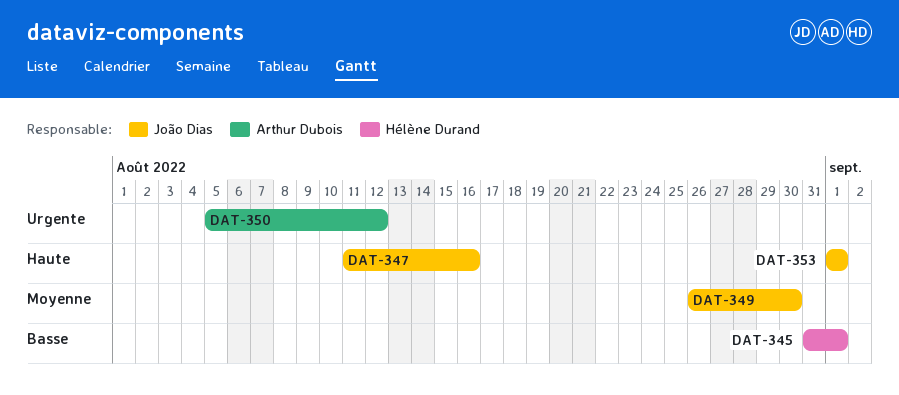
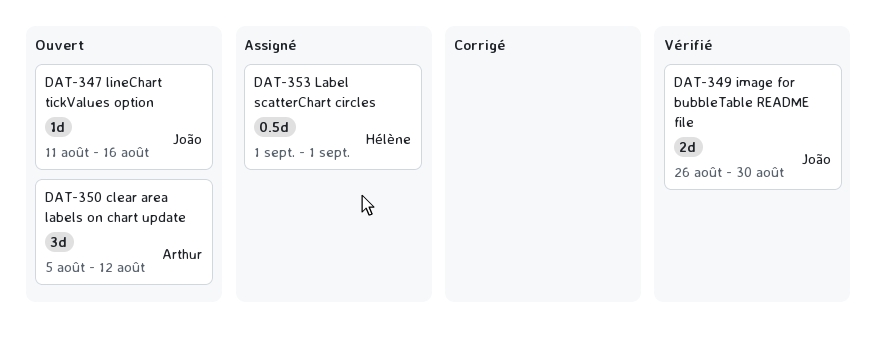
DAT-345: present -> none
DAT-353, owner: João Dias -> Hélène Durand

